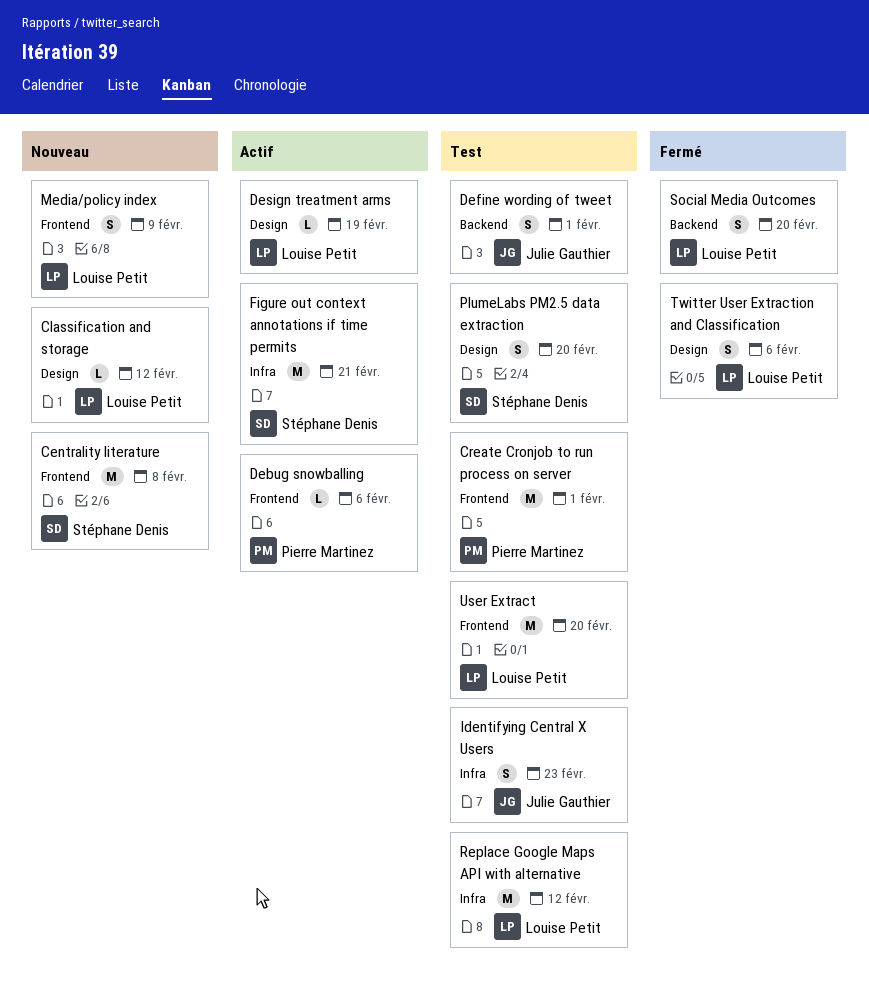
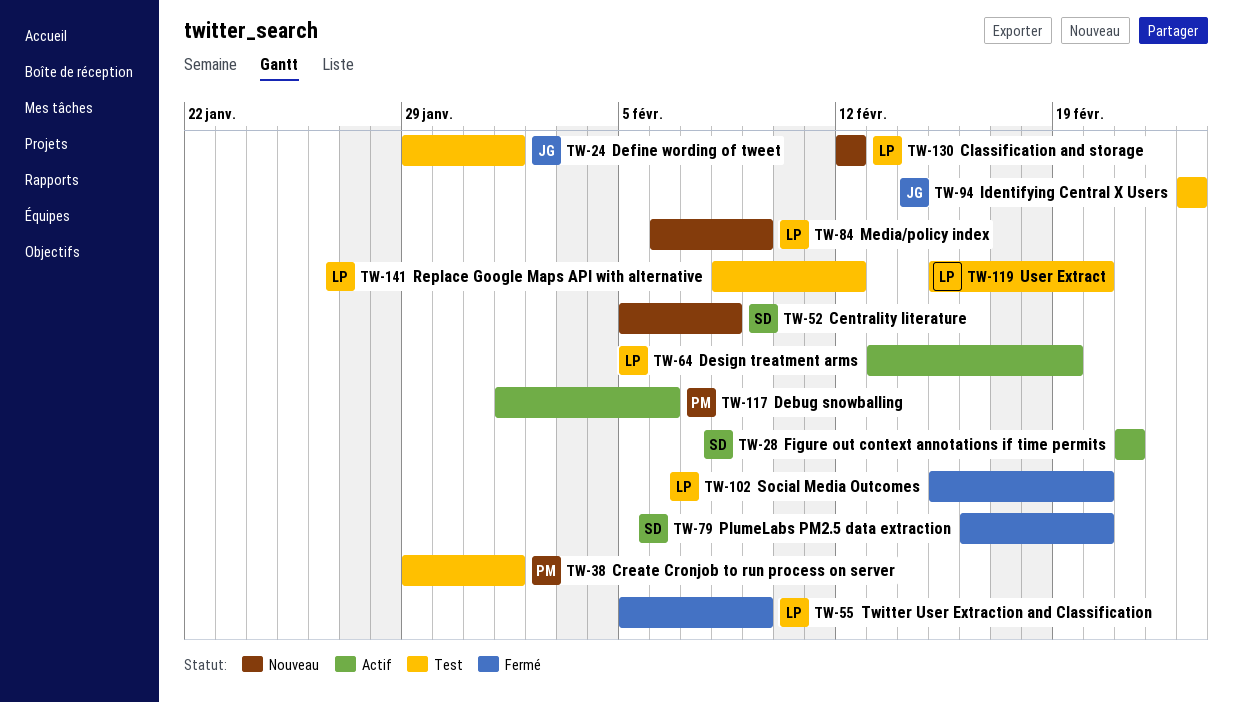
PlumeLabs PM2.5 data extraction, status: Test -> Fermé
Twitter User Extraction and Classification, due: Feb 6 -> Feb 9

